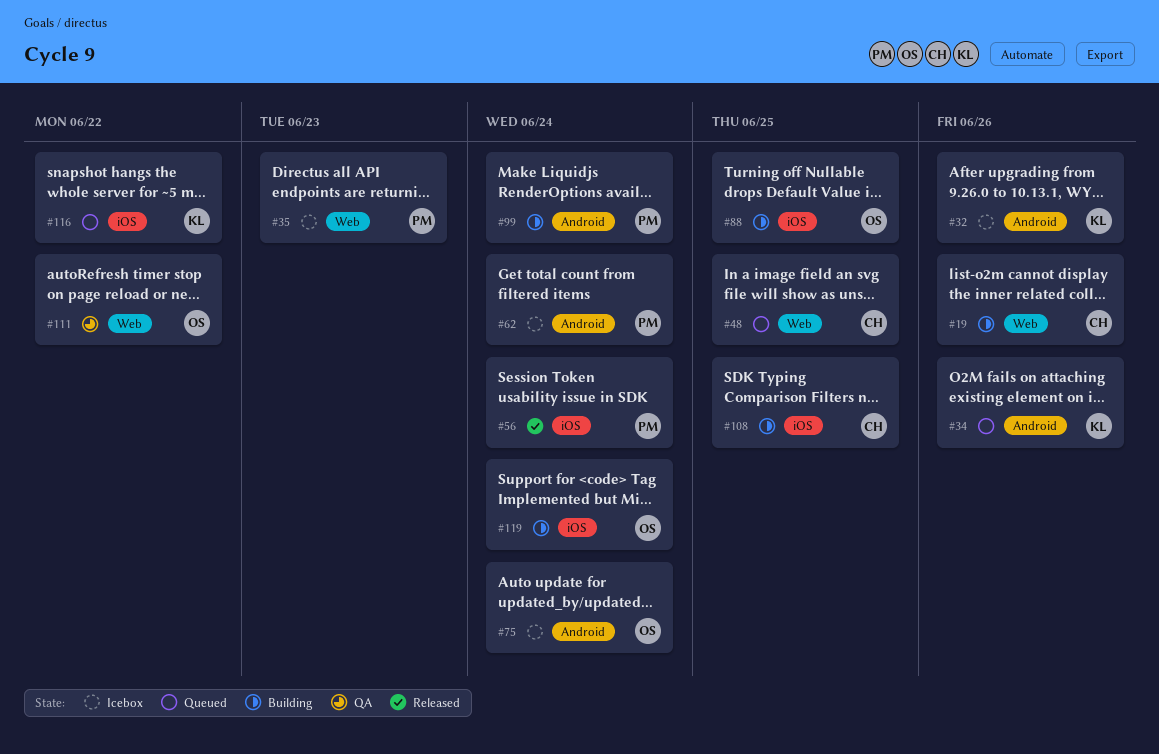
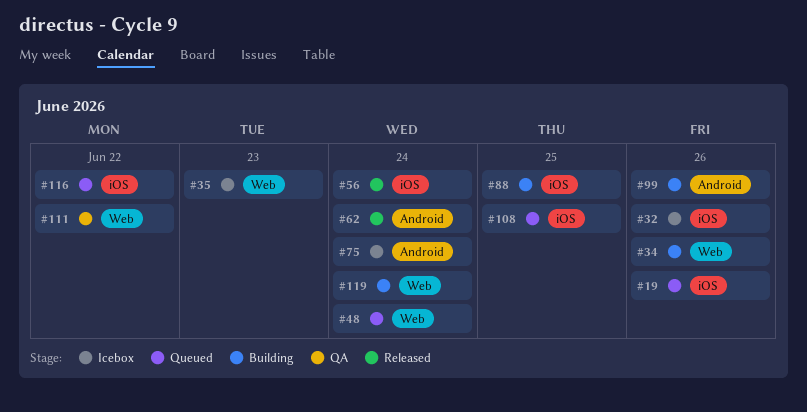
#19, status: Building -> Queued
#19, label: Web -> iOS
#32, label: Android -> iOS
#34, status: Queued -> Building
#34, label: Android -> Web
#48, due: Jun 25 -> Jun 24
#62, status: Icebox -> Released
#99, due: Jun 24 -> Jun 26
#108, status: Building -> Queued
#119, label: iOS -> Web

